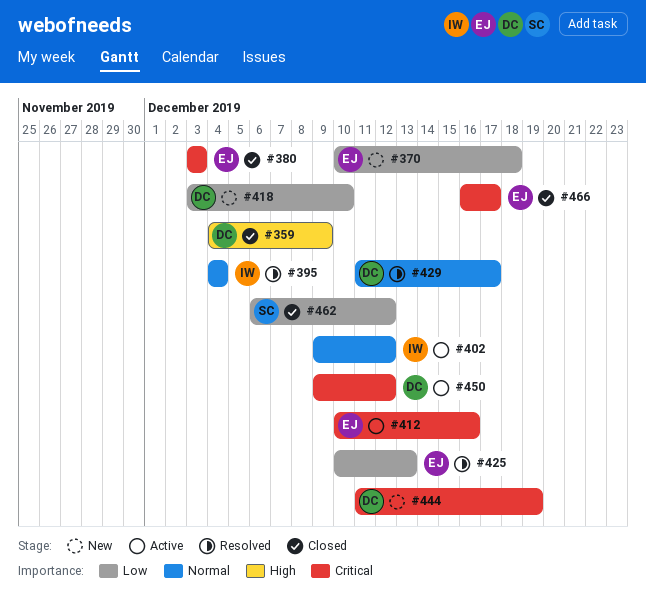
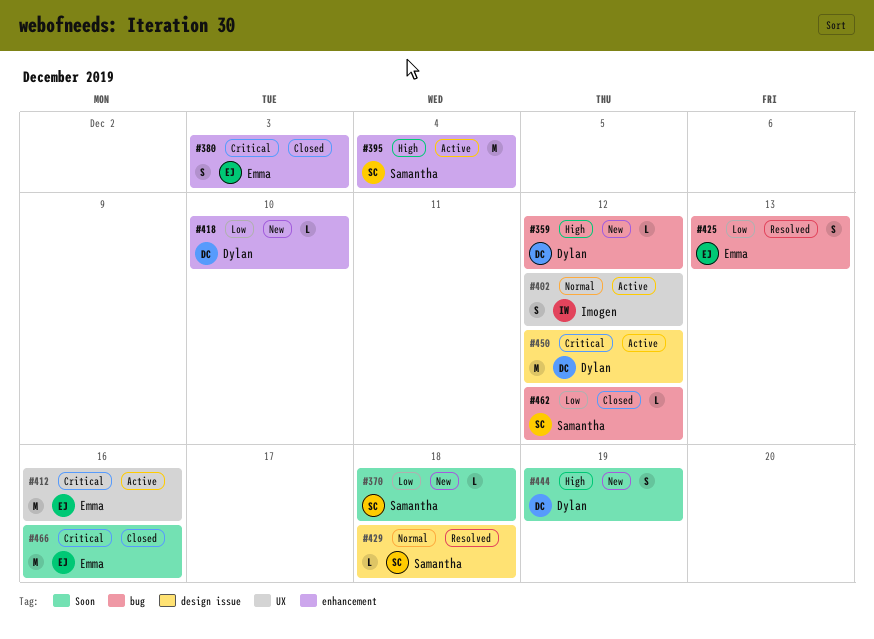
#359, status: Closed -> New
#359, due: Dec 9 -> Dec 12
#370, owner: Emma -> Samantha
#395, status: Resolved -> Active
#395, owner: Imogen -> Samantha
#395, priority: Normal -> High
#429, owner: Dylan -> Samantha
#429, due: Dec 17 -> Dec 18
#444, priority: Critical -> High
#466, due: Dec 17 -> Dec 16

